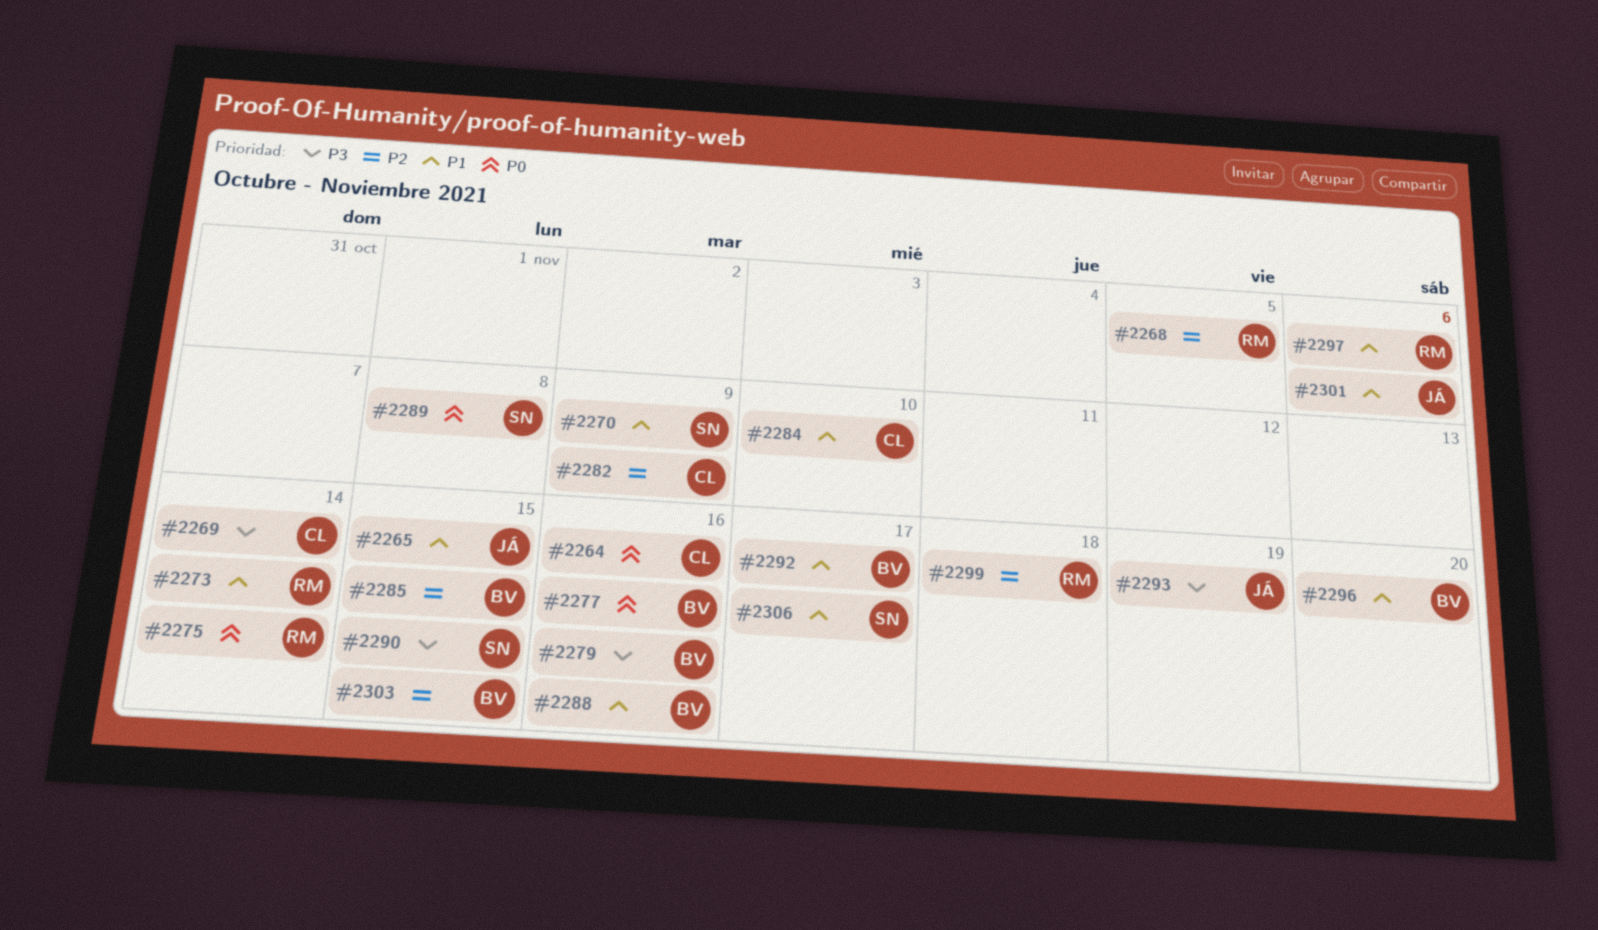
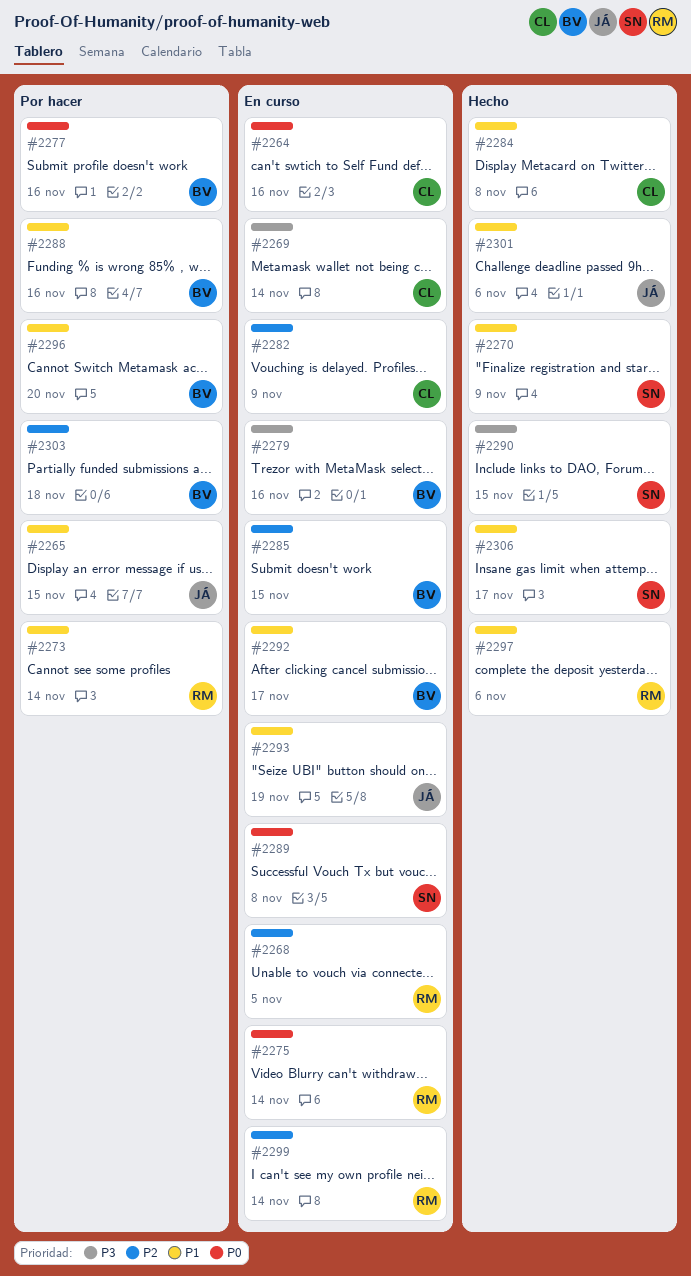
#2284, due: Nov 10 -> Nov 8
#2293, priority: P3 -> P1
#2299, due: Nov 18 -> Nov 14
#2303, due: Nov 15 -> Nov 18

